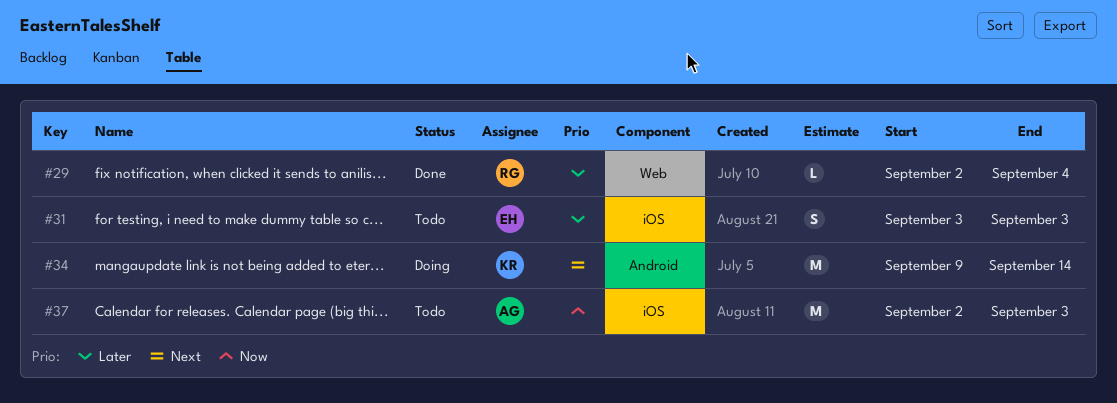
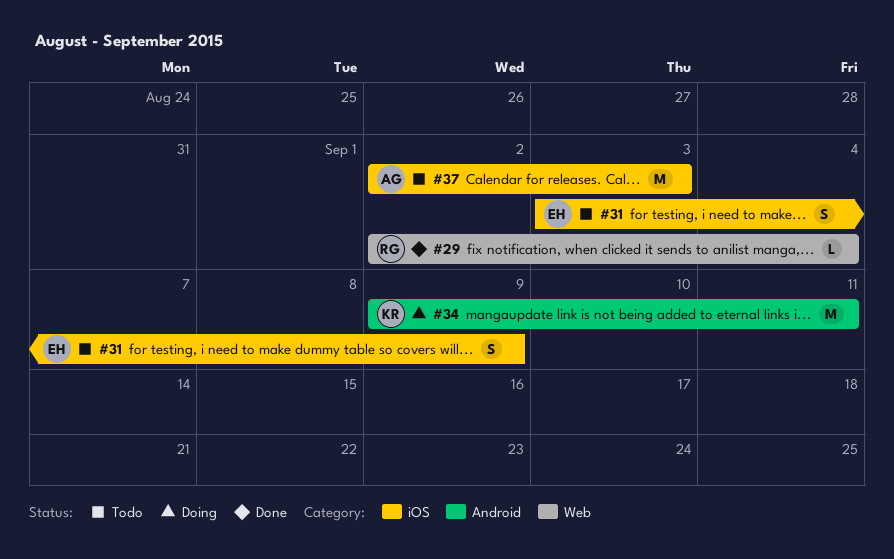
#31, due: Sep 3 -> Sep 9
#34, due: Sep 14 -> Sep 11

